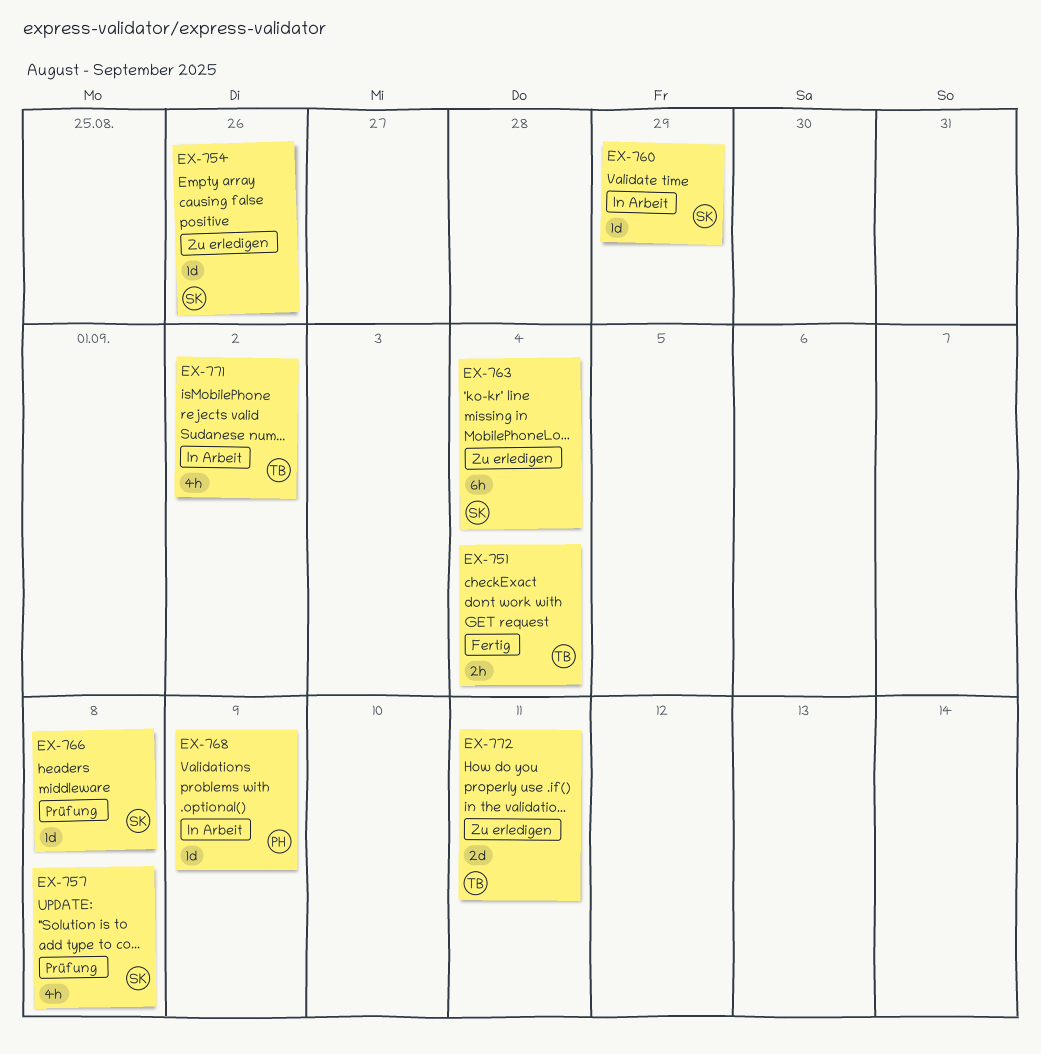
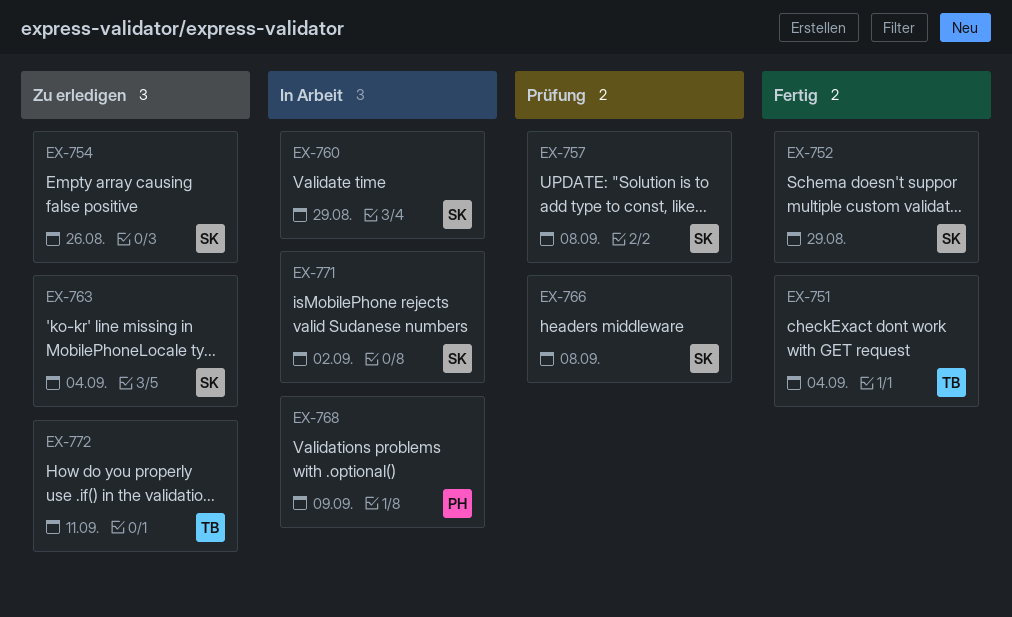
EX-752: none -> present
EX-771, owner: TB -> SK

